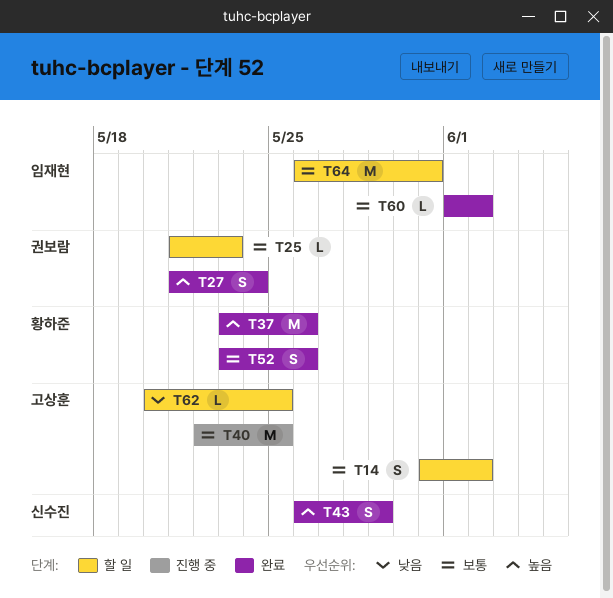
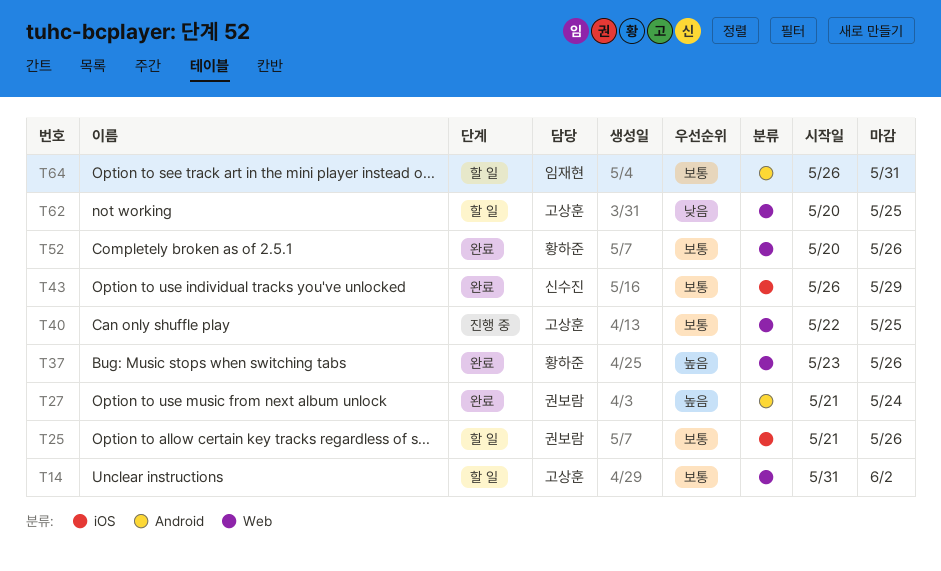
T25, due: May 23 -> May 26
T43, priority: 높음 -> 보통
T52, start: May 23 -> May 20
T60: present -> none

